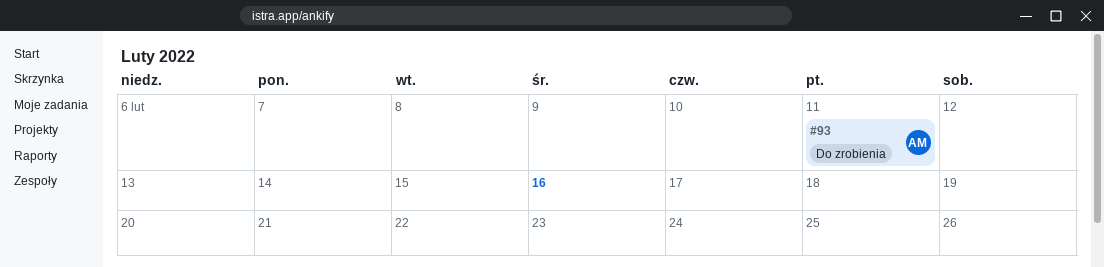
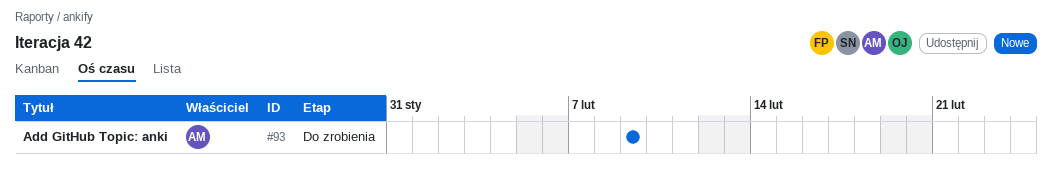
#93, due: Feb 11 -> Feb 9

